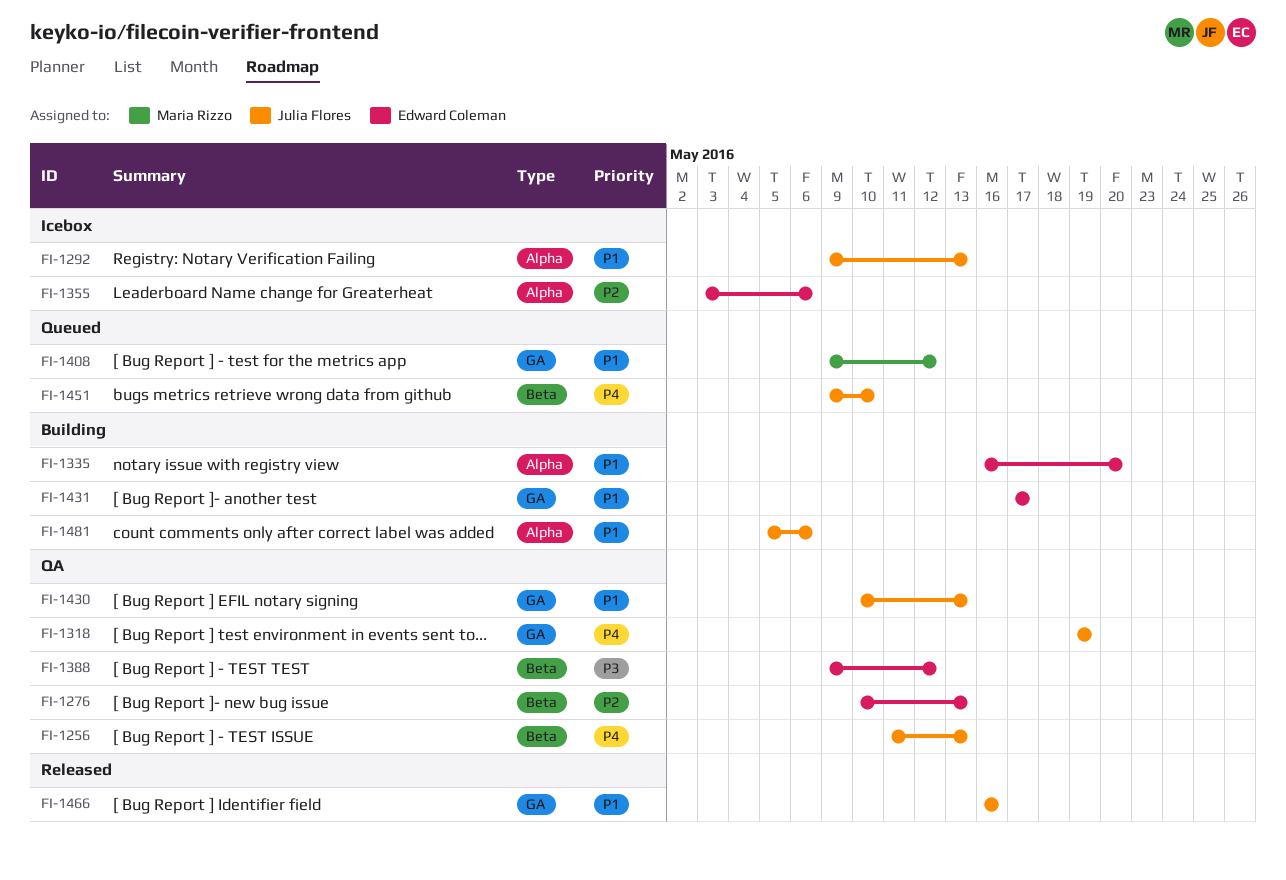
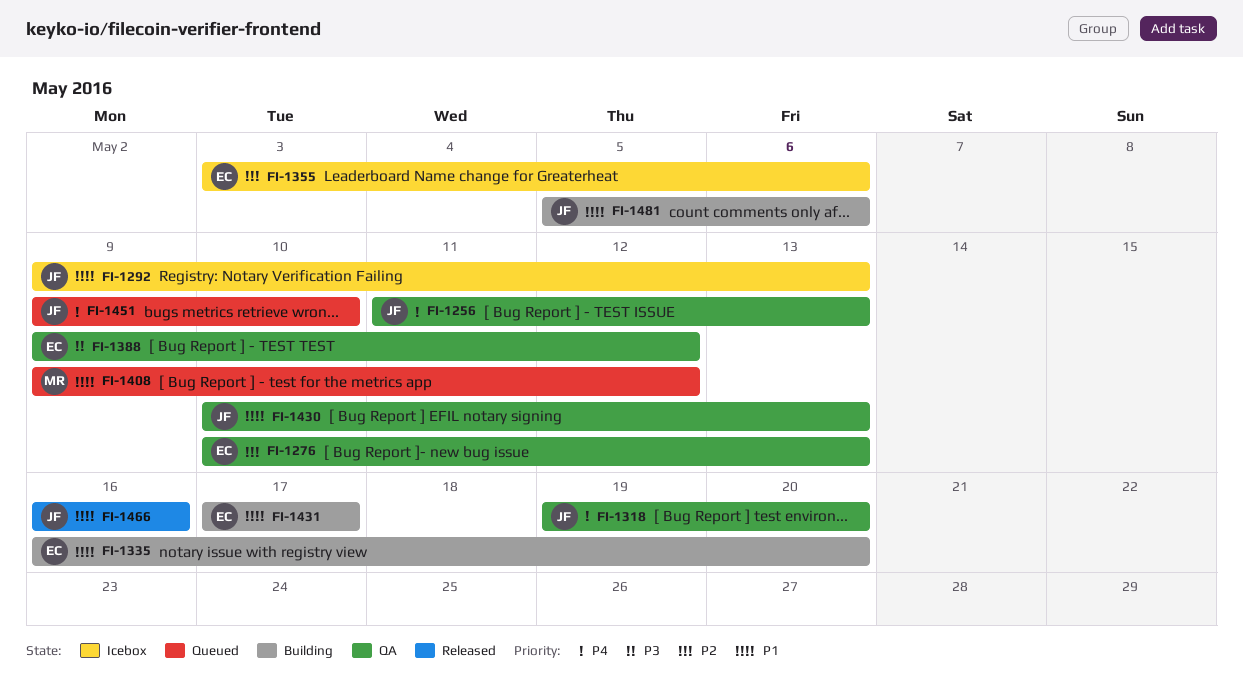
FI-1318, due: May 19 -> May 20

